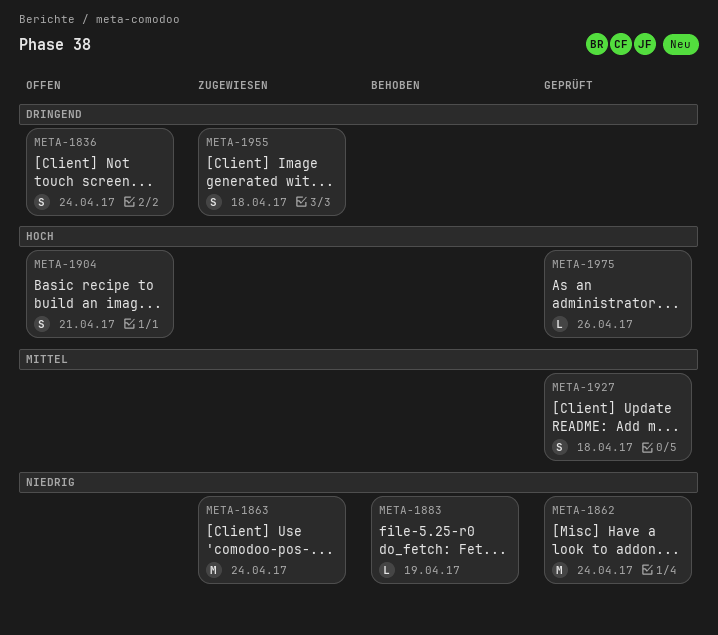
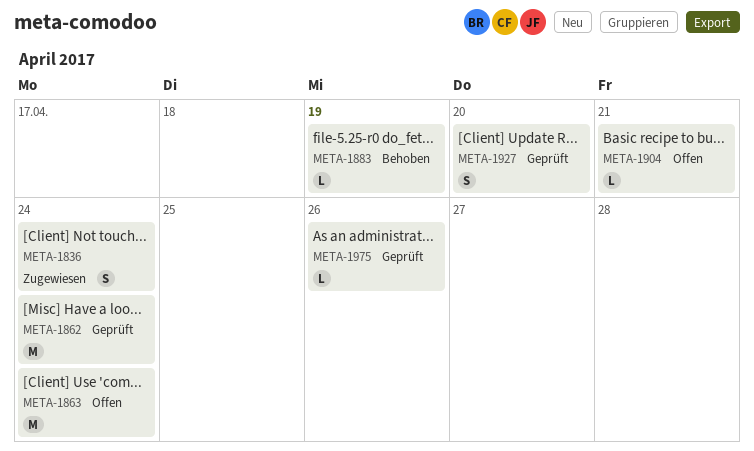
META-1836, status: Offen -> Zugewiesen
META-1863, status: Zugewiesen -> Offen
META-1904, estimate: S -> L
META-1927, due: Apr 18 -> Apr 20
META-1955: present -> none

